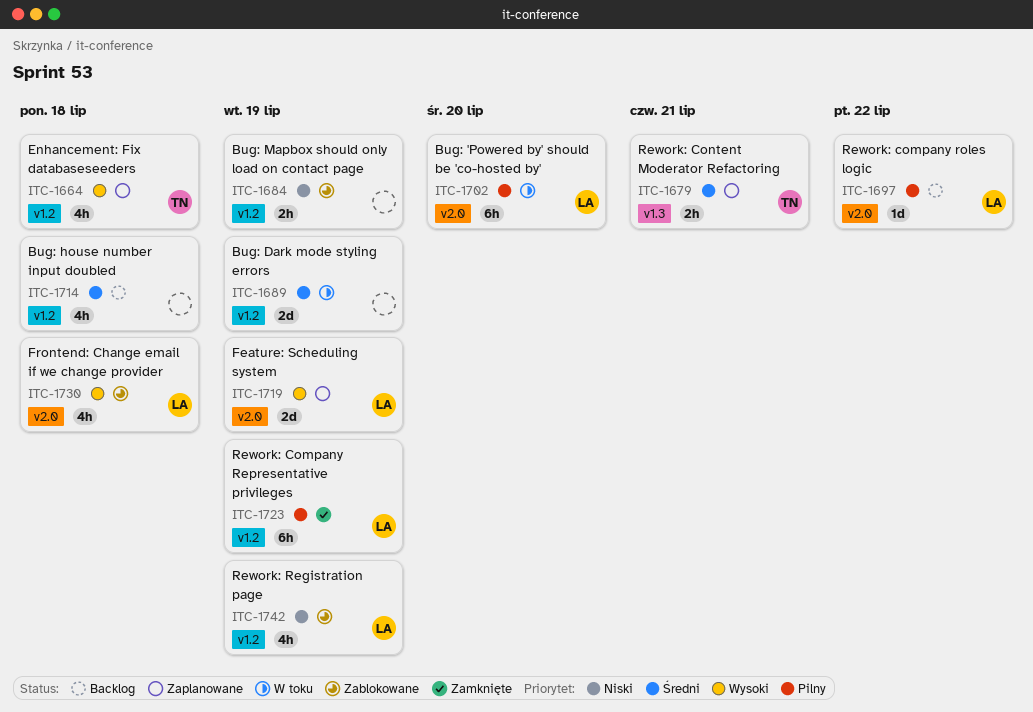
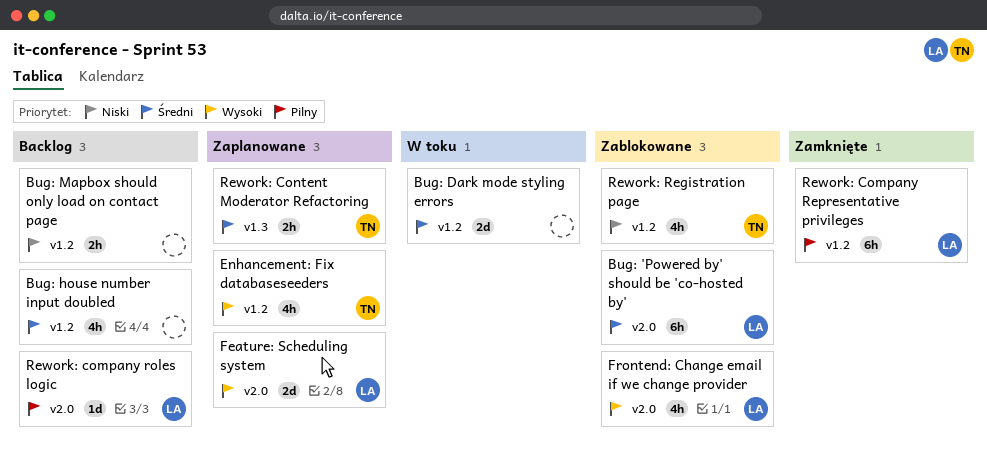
Bug: 'Powered by' should be 'co-hosted by', status: W toku -> Zablokowane
Bug: 'Powered by' should be 'co-hosted by', priority: Pilny -> Średni
Bug: Mapbox should only load on contact page, status: Zablokowane -> Backlog
Rework: Registration page, owner: LA -> TN

